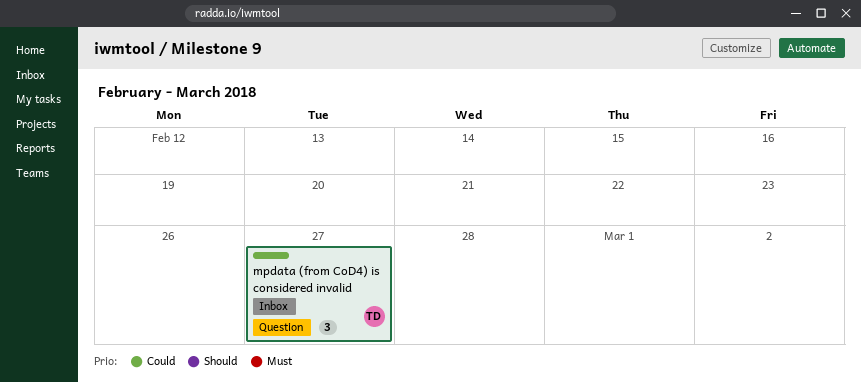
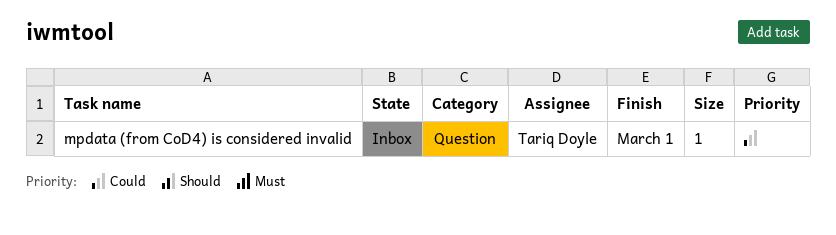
mpdata (from CoD4) is considered invalid, estimate: 3 -> 1
mpdata (from CoD4) is considered invalid, due: Feb 27 -> Mar 1

